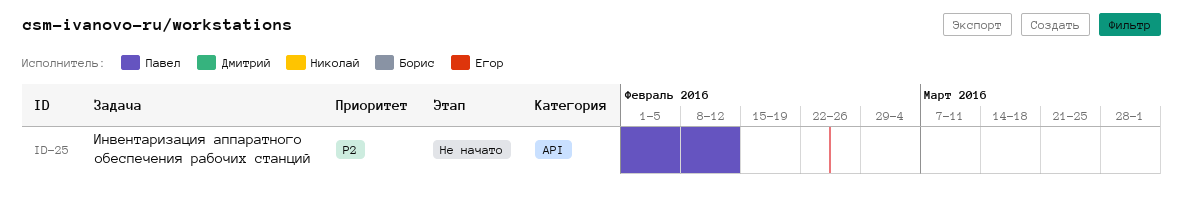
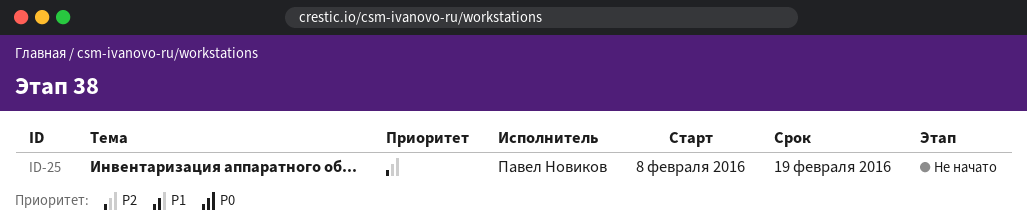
ID-25, start: Feb 1 -> Feb 8
ID-25, due: Feb 12 -> Feb 19

